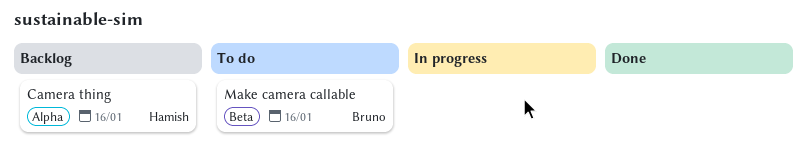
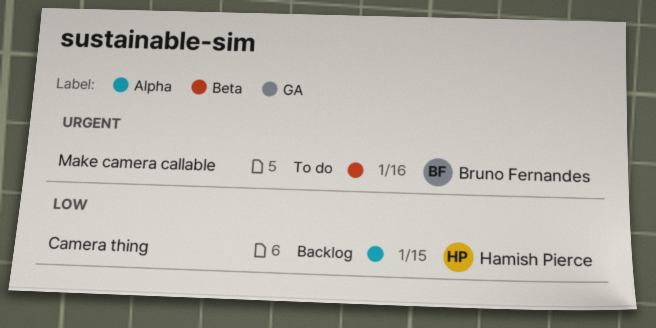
Camera thing, due: Jan 16 -> Jan 15

